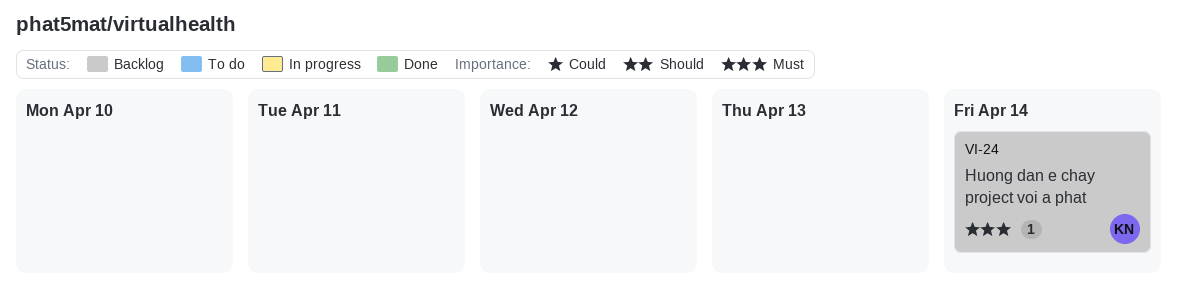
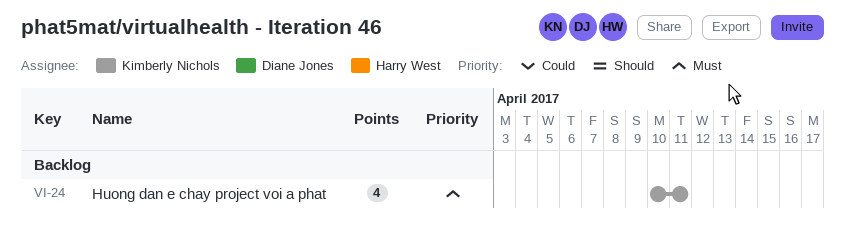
VI-24, estimate: 1 -> 4
VI-24, due: Apr 14 -> Apr 11

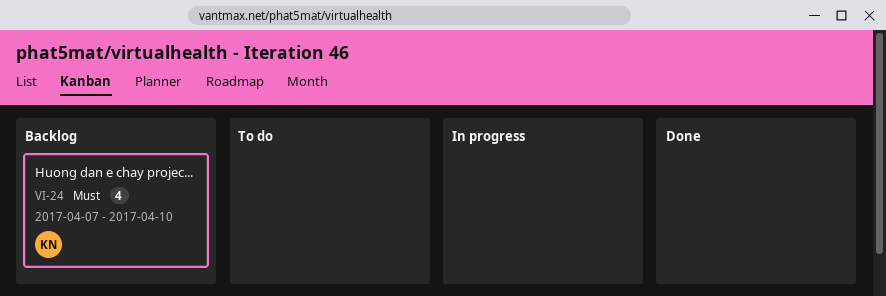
VI-24, start: Apr 10 -> Apr 7
VI-24, due: Apr 11 -> Apr 10

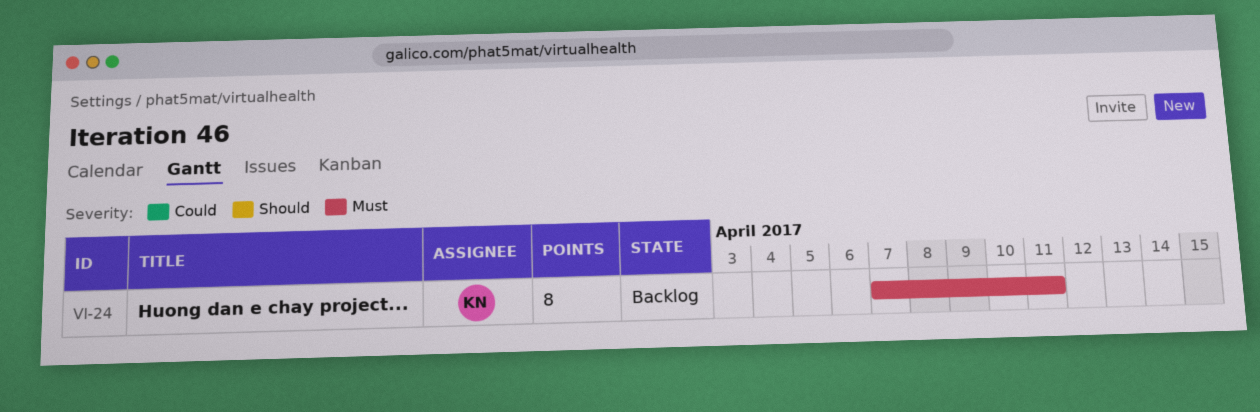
VI-24, estimate: 4 -> 8
VI-24, due: Apr 10 -> Apr 11

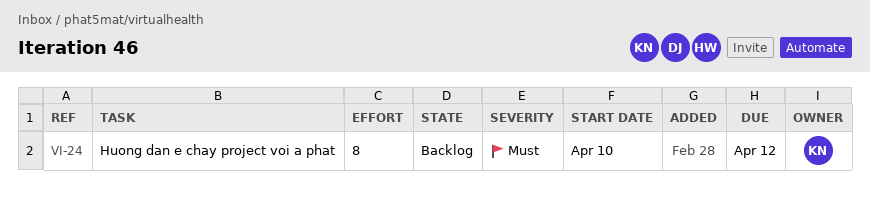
VI-24, start: Apr 7 -> Apr 10
VI-24, due: Apr 11 -> Apr 12

